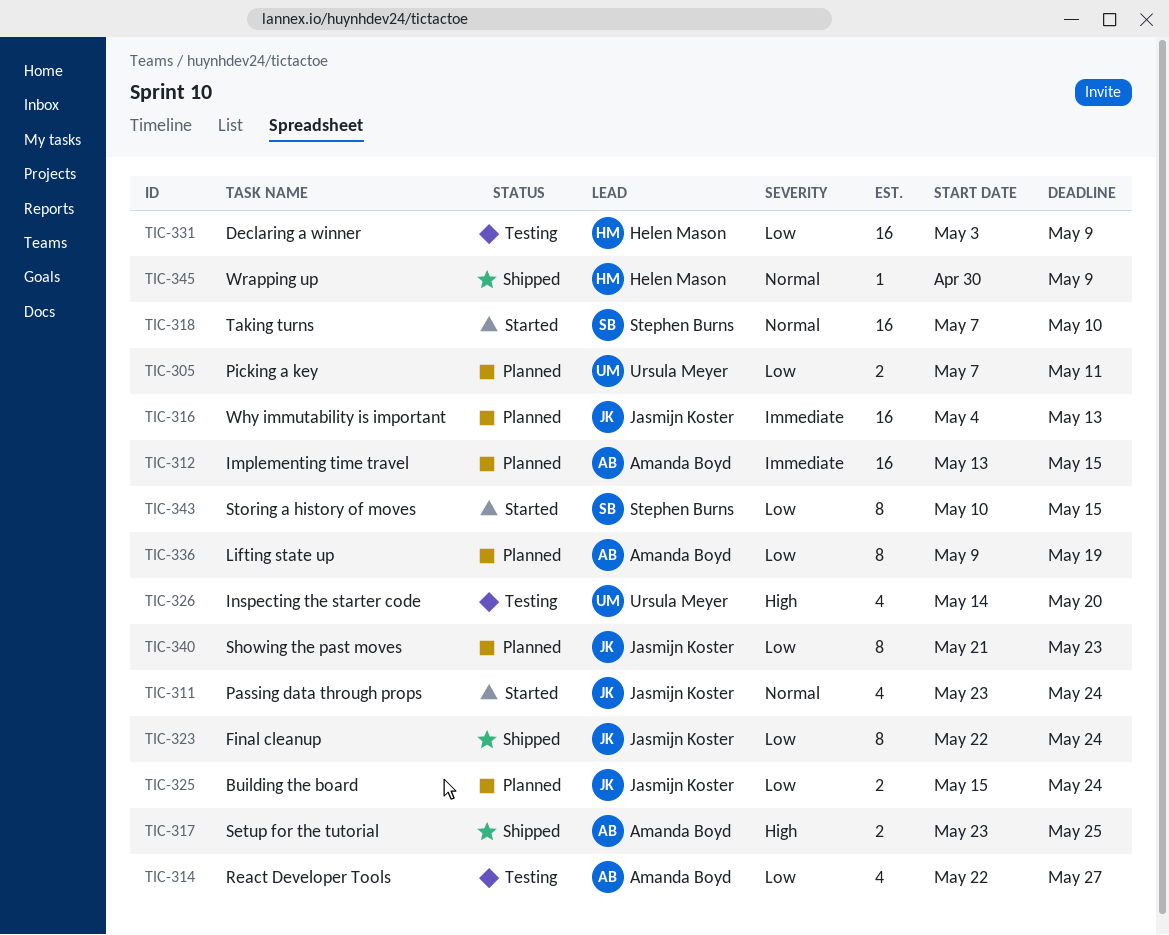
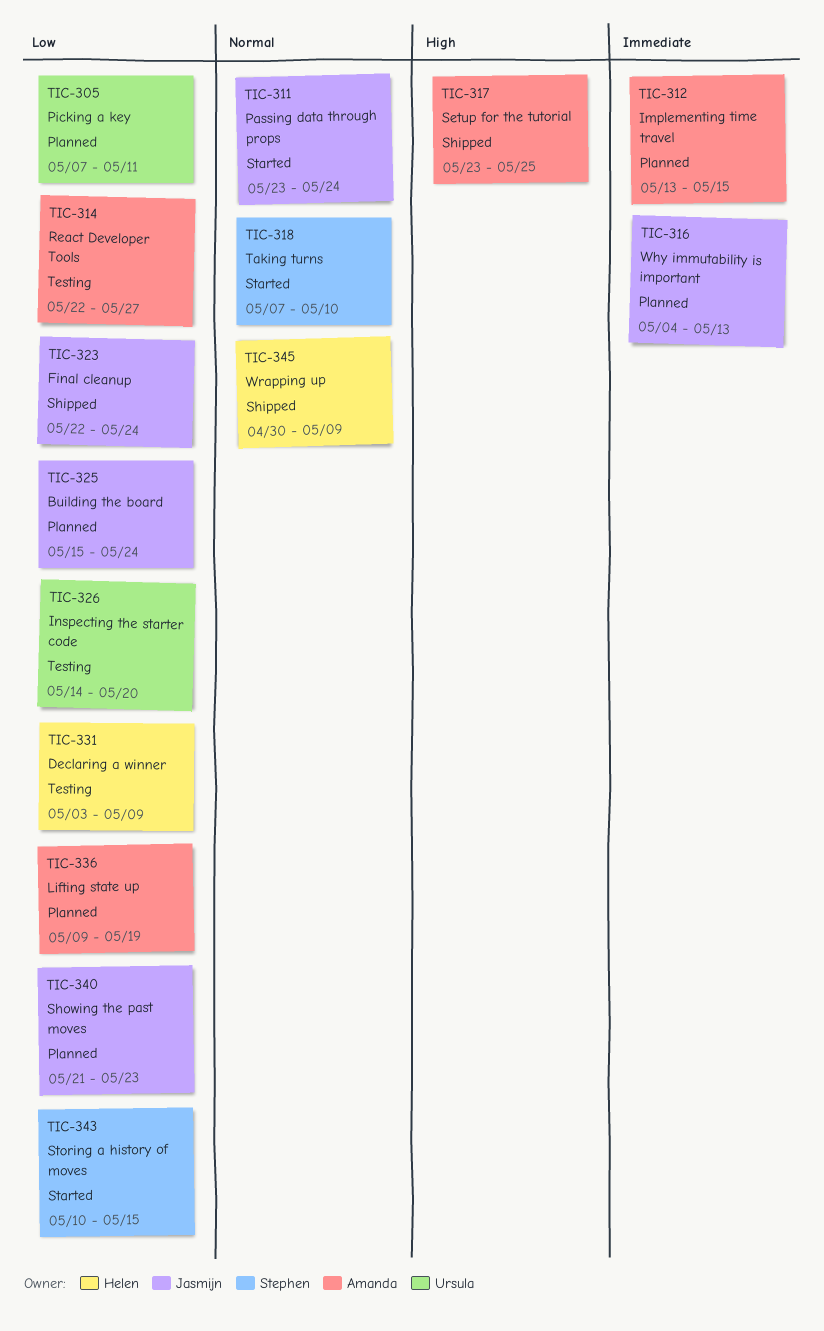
TIC-326, priority: High -> Low

